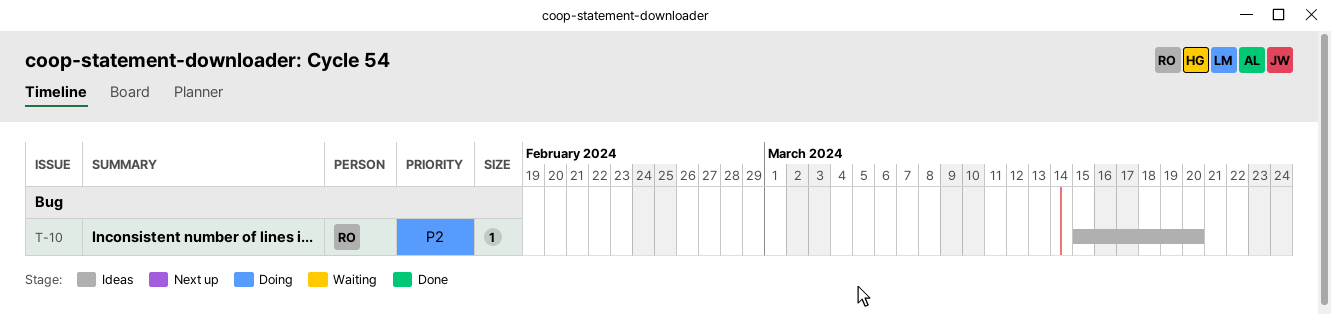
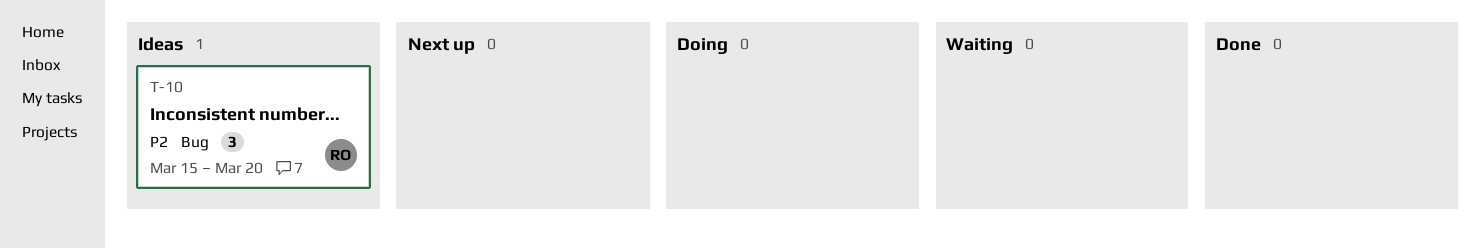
T-10, estimate: 1 -> 3

